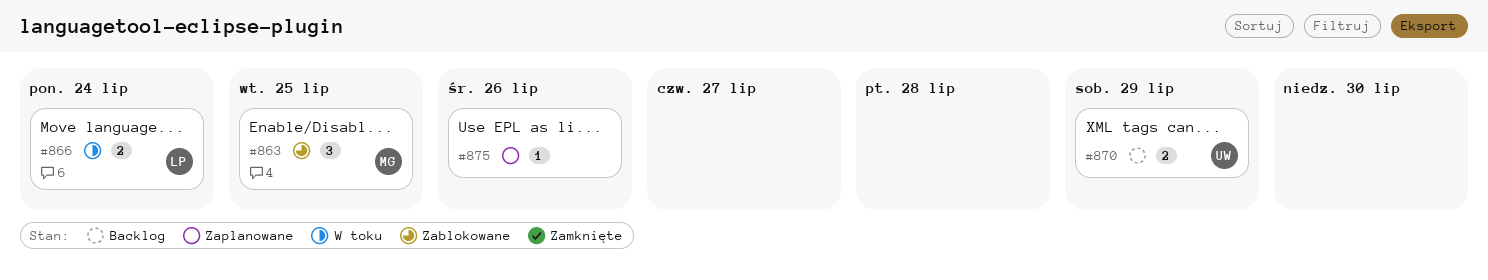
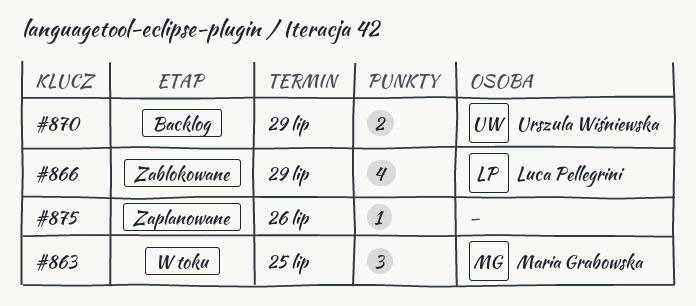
#863, status: Zablokowane -> W toku
#866, status: W toku -> Zablokowane
#866, estimate: 2 -> 4
#866, due: Jul 24 -> Jul 29

